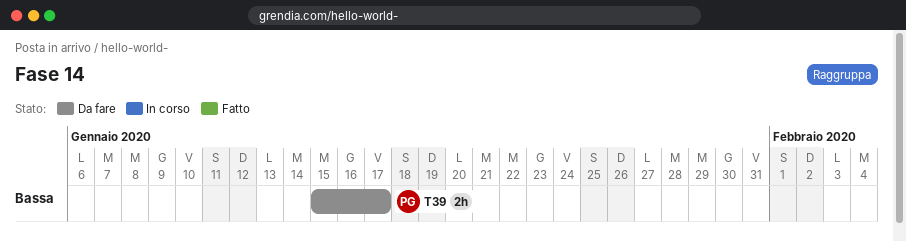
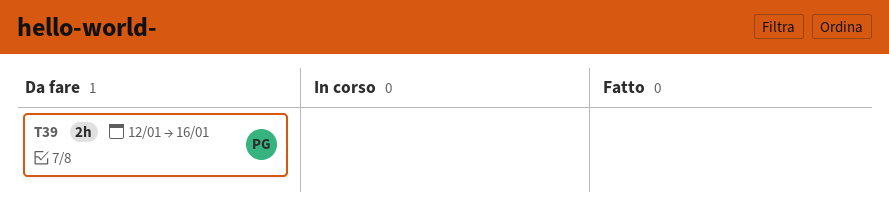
T39, start: Jan 15 -> Jan 12
T39, due: Jan 17 -> Jan 16

